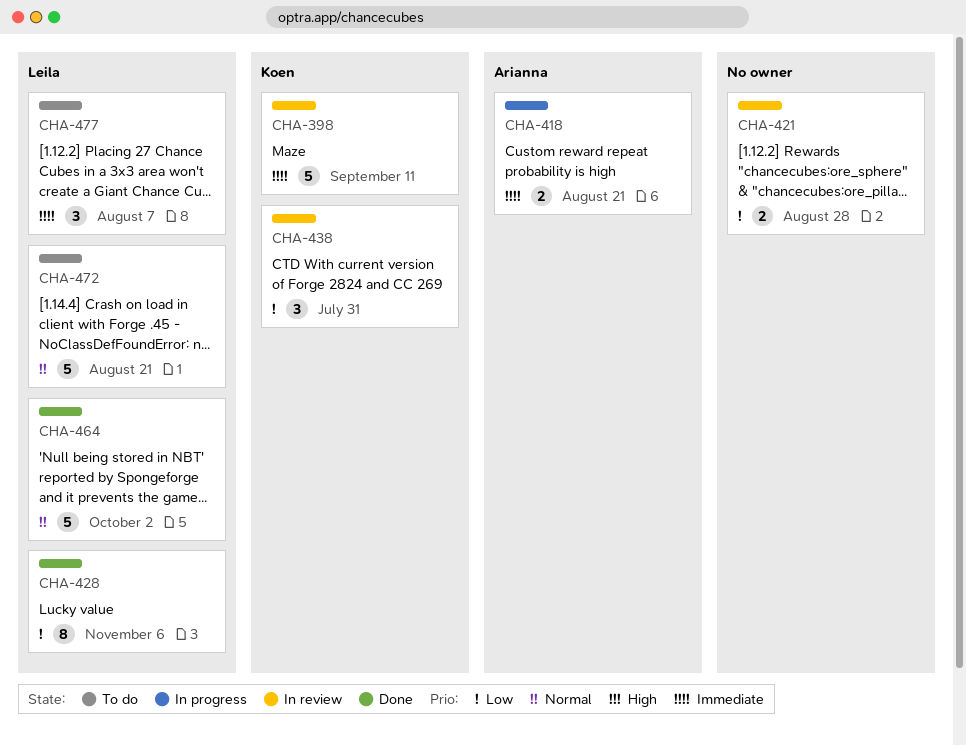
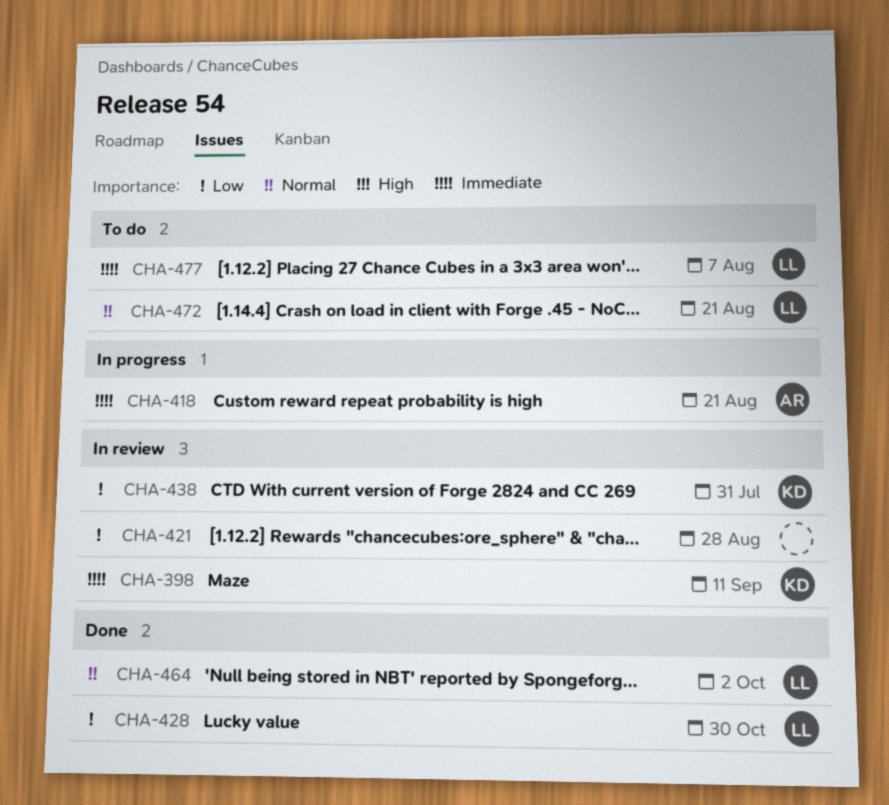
CHA-428, due: Nov 6 -> Oct 30

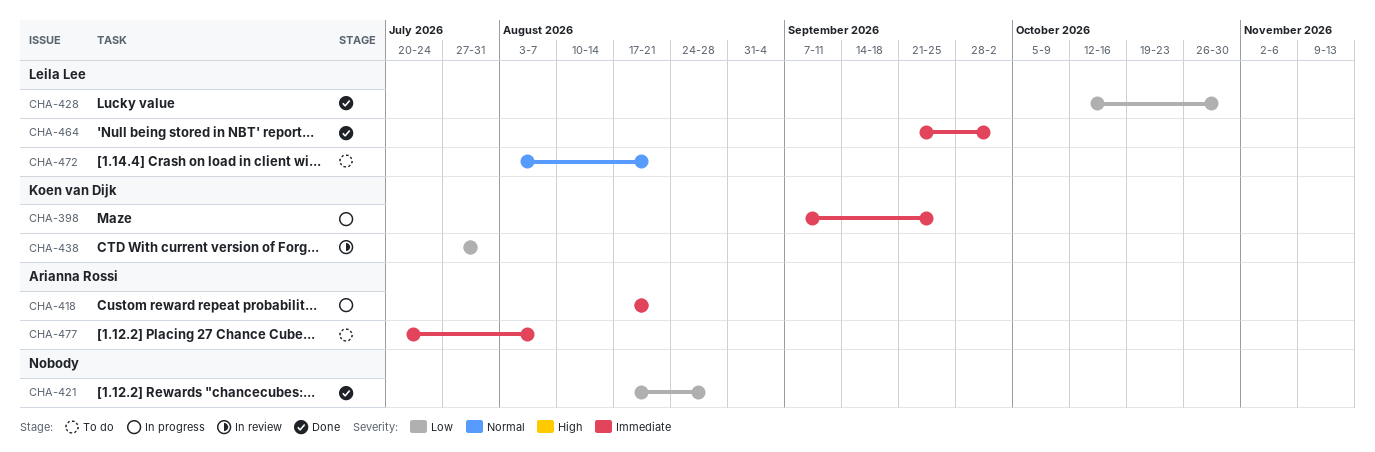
CHA-398, status: In review -> In progress
CHA-398, due: Sep 11 -> Sep 25
CHA-421, status: In review -> Done
CHA-464, priority: Normal -> Immediate
CHA-477, owner: Leila Lee -> Arianna Rossi

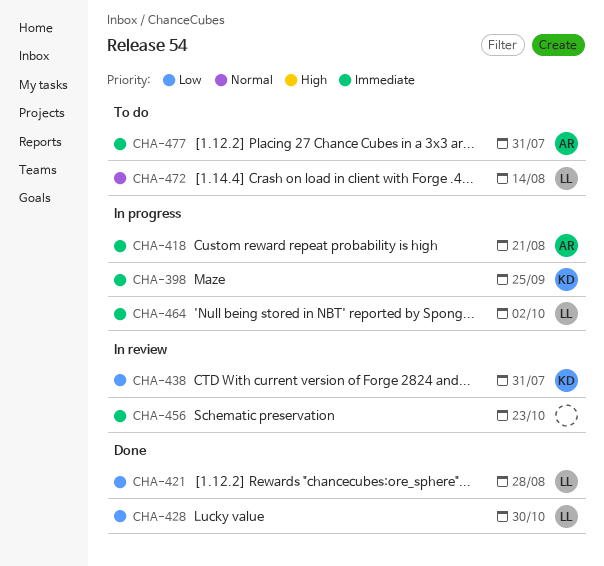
CHA-421, owner: none -> Leila Lee
CHA-456: none -> present
CHA-464, status: Done -> In progress
CHA-472, due: Aug 21 -> Aug 14
CHA-477, due: Aug 7 -> Jul 31

